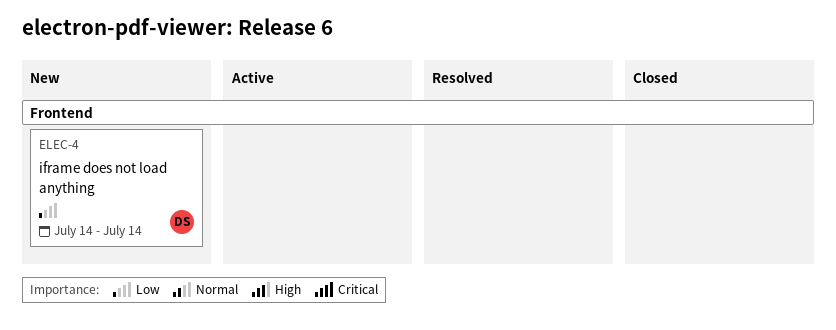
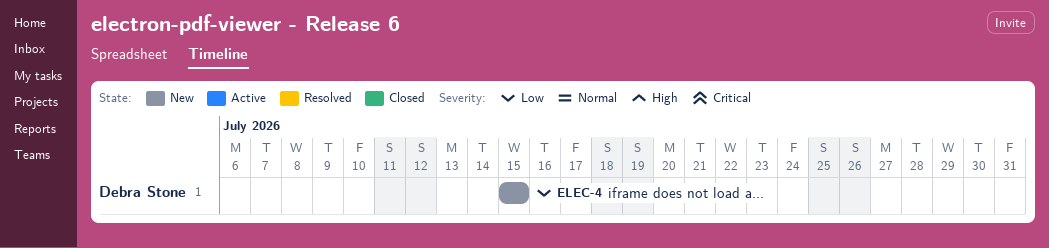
ELEC-4, start: Jul 14 -> Jul 15
ELEC-4, due: Jul 14 -> Jul 15

